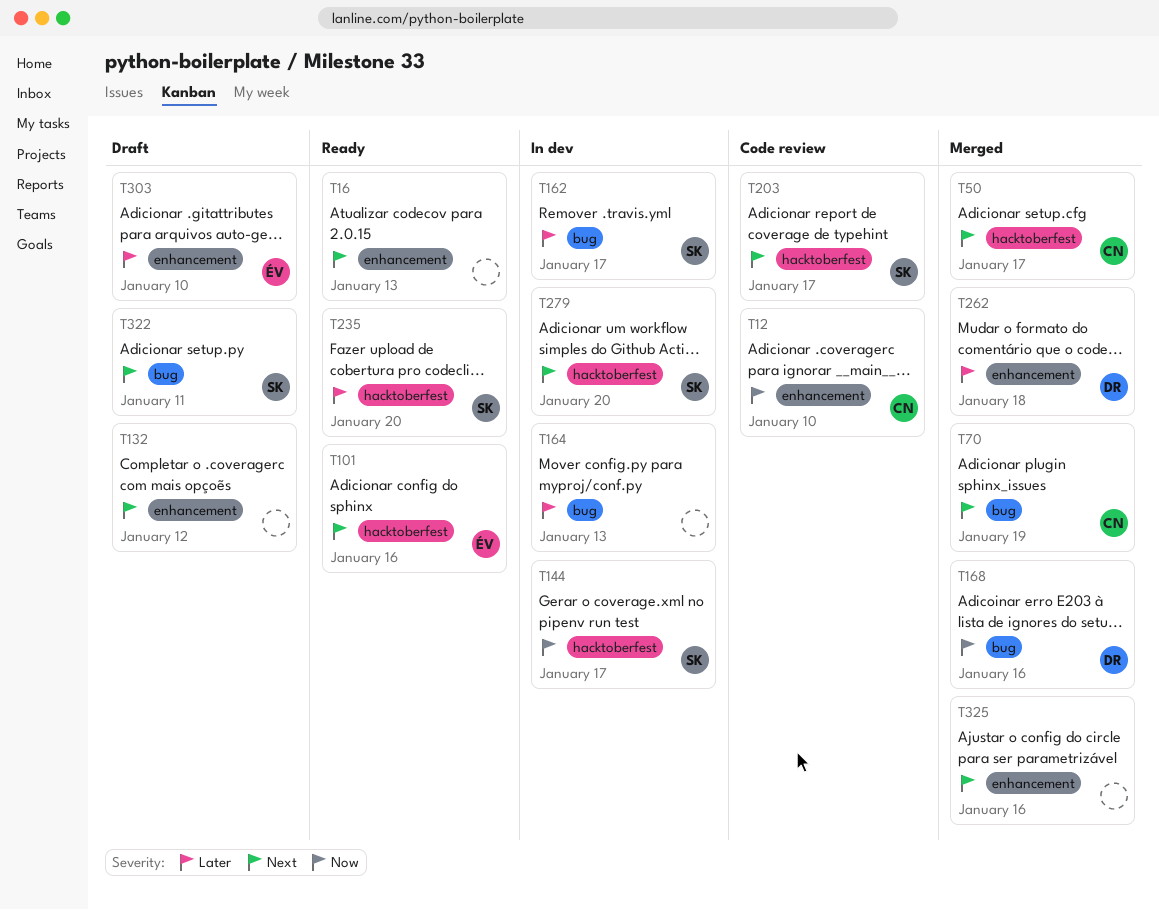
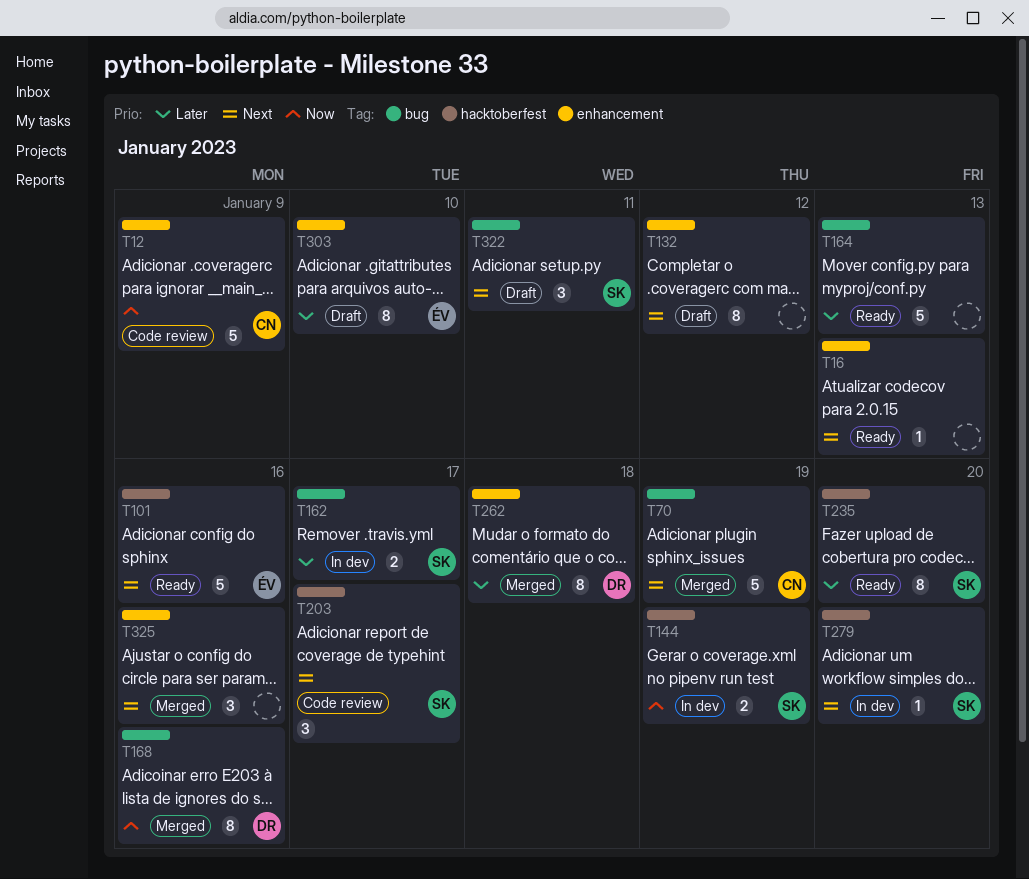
T12, due: Jan 10 -> Jan 9
T50: present -> none
T144, due: Jan 17 -> Jan 19
T164, status: In dev -> Ready

